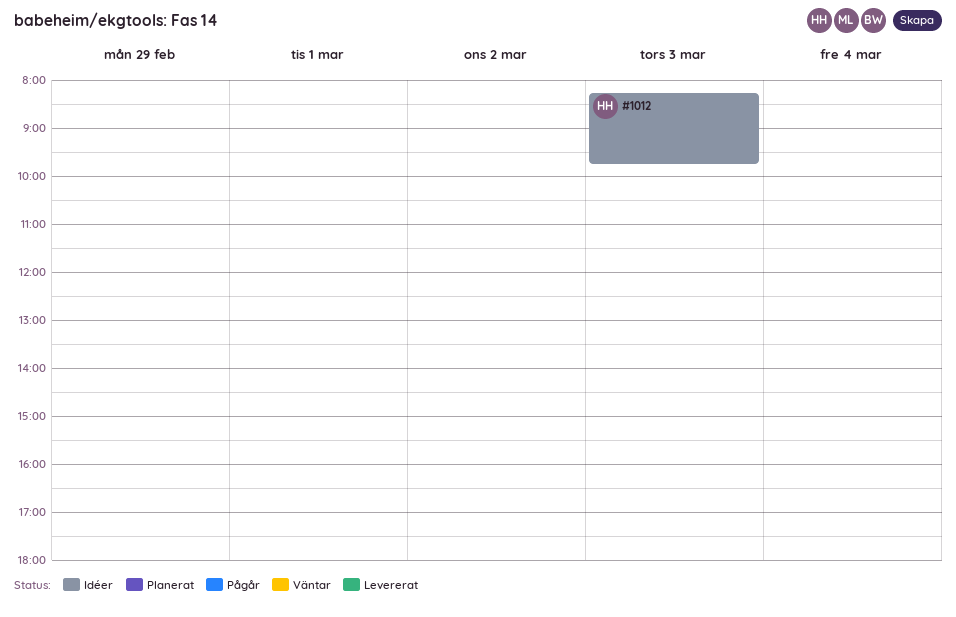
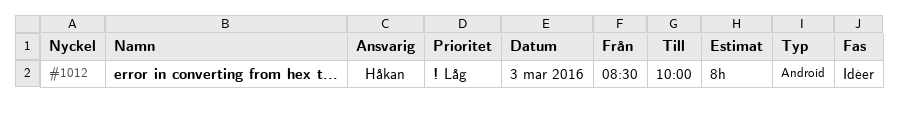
#1012, begins: 08:15 -> 08:30
#1012, ends: 09:45 -> 10:00

